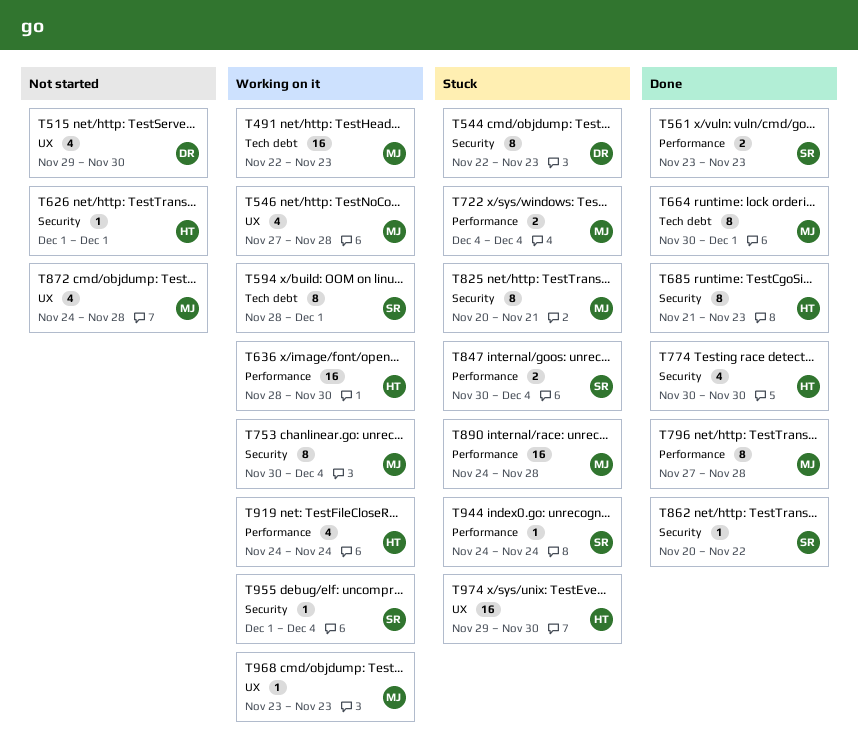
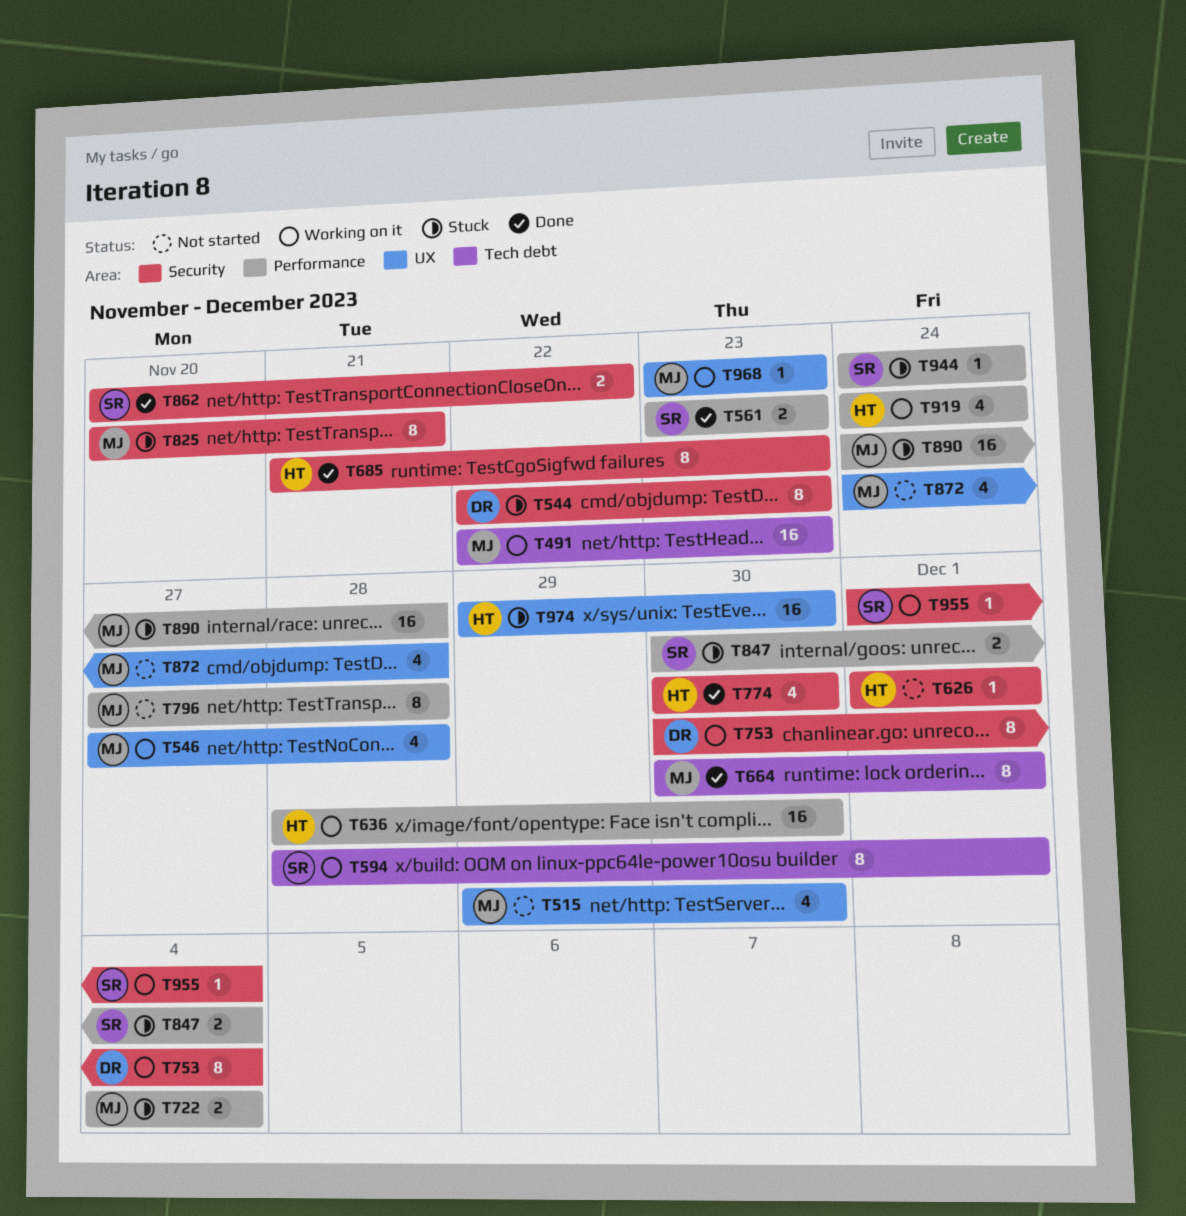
T515, owner: DR -> MJ
T753, owner: MJ -> DR
T796, status: Done -> Not started
T862, estimate: 1 -> 2

